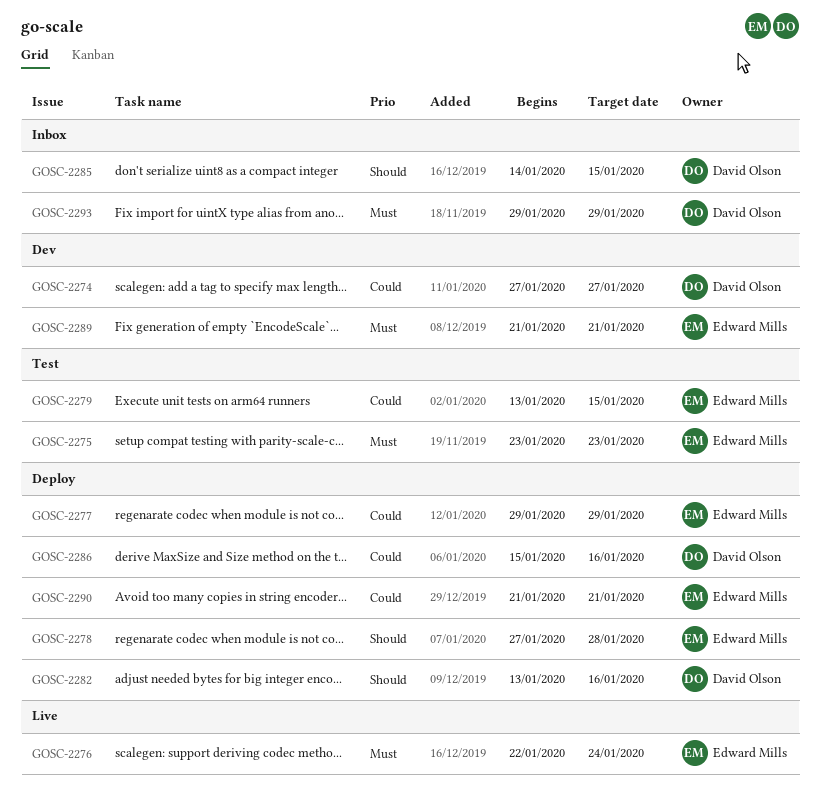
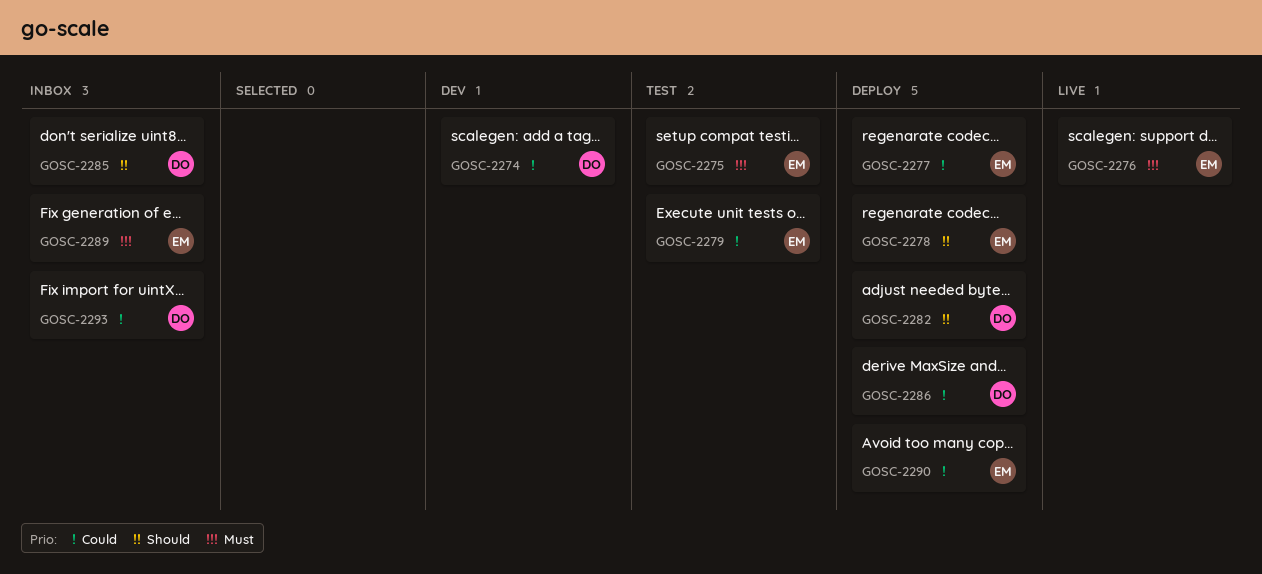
GOSC-2289, status: Dev -> Inbox
GOSC-2293, priority: Must -> Could

